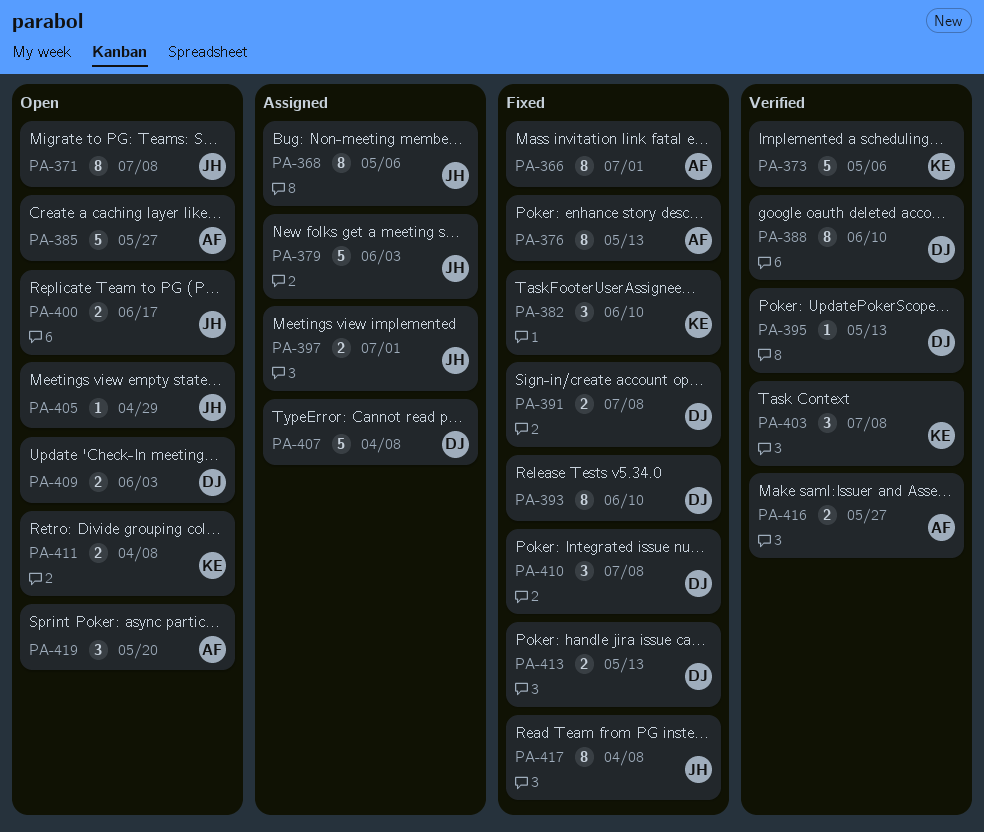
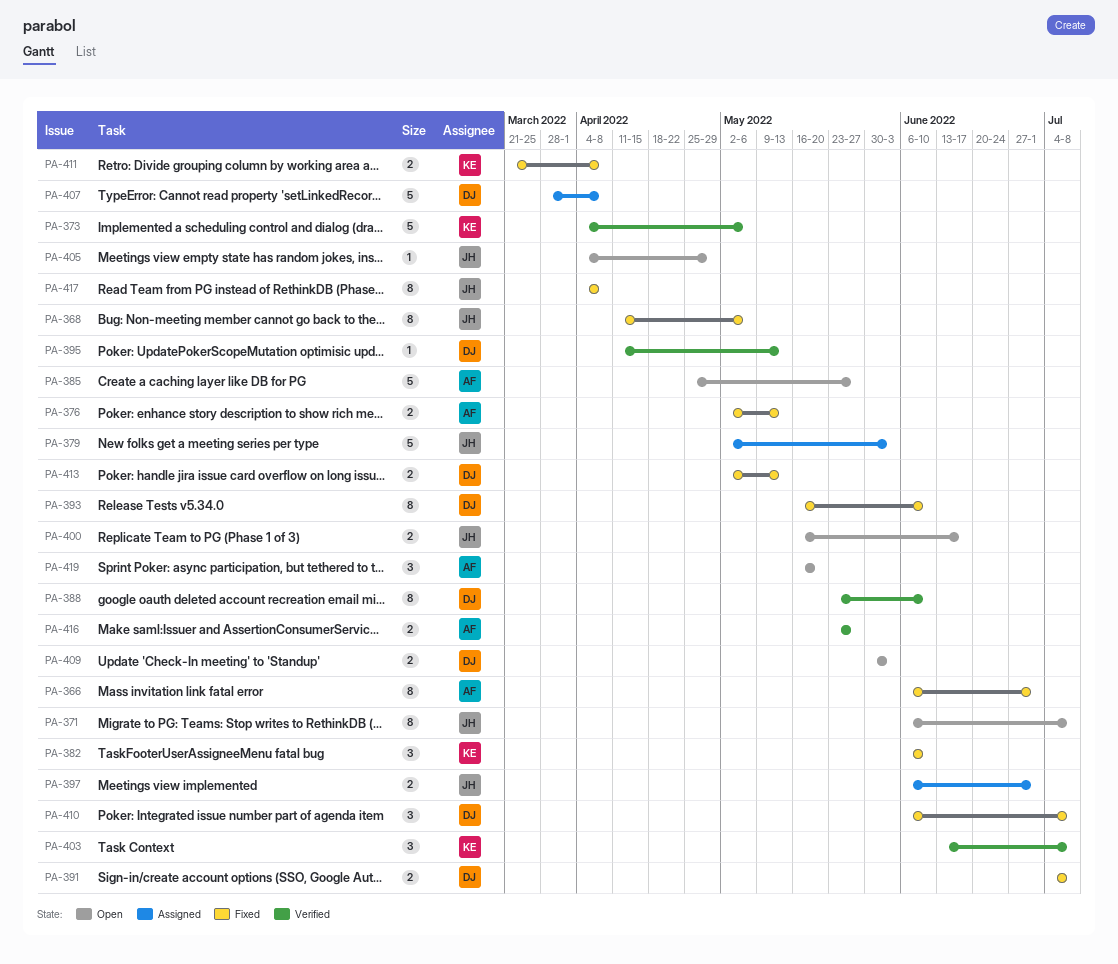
PA-368, status: Assigned -> Fixed
PA-376, estimate: 8 -> 2
PA-411, status: Open -> Fixed

